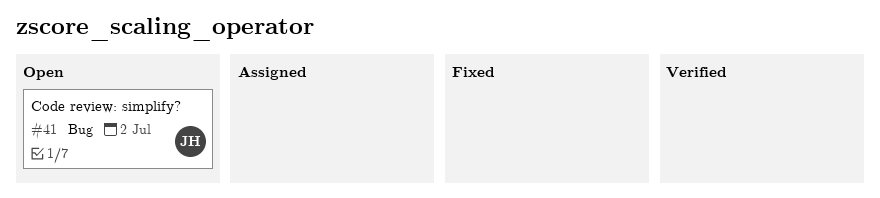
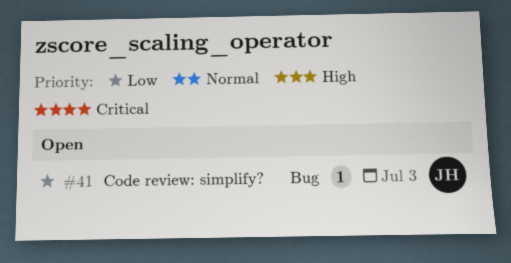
#41, due: Jul 2 -> Jul 3

